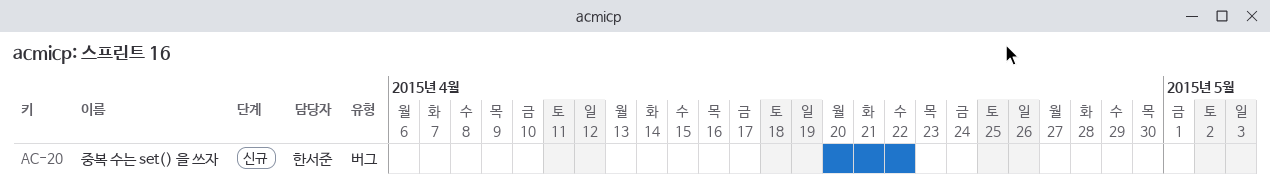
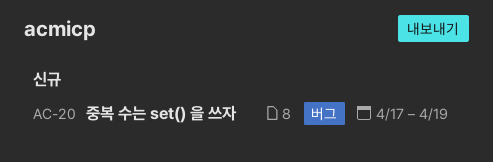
AC-20, start: Apr 20 -> Apr 17
AC-20, due: Apr 22 -> Apr 19

